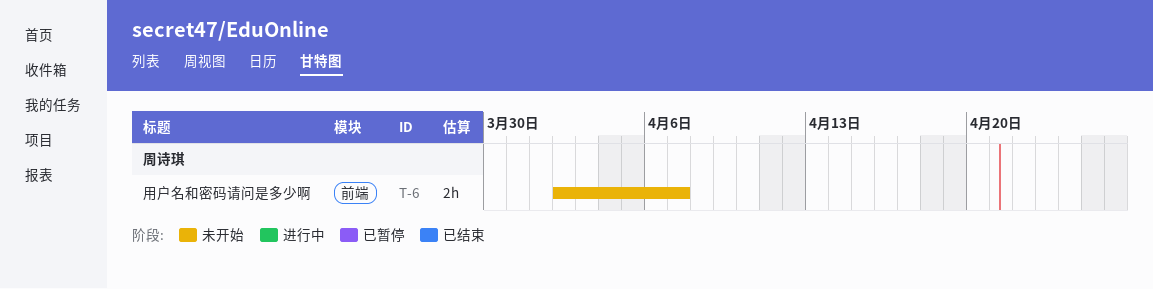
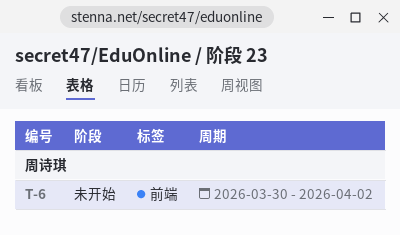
T-6, start: Apr 2 -> Mar 30
T-6, due: Apr 7 -> Apr 2

